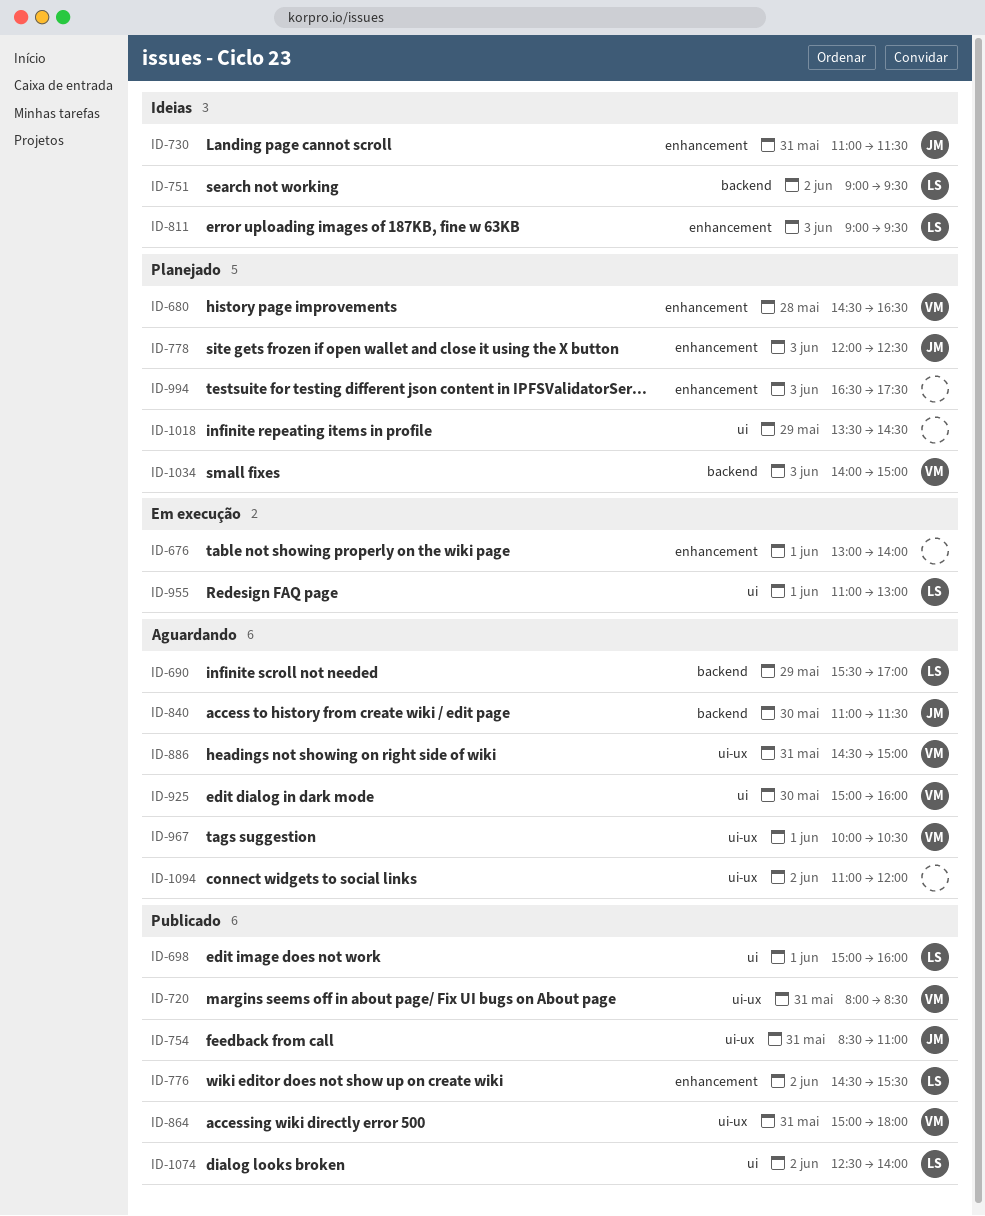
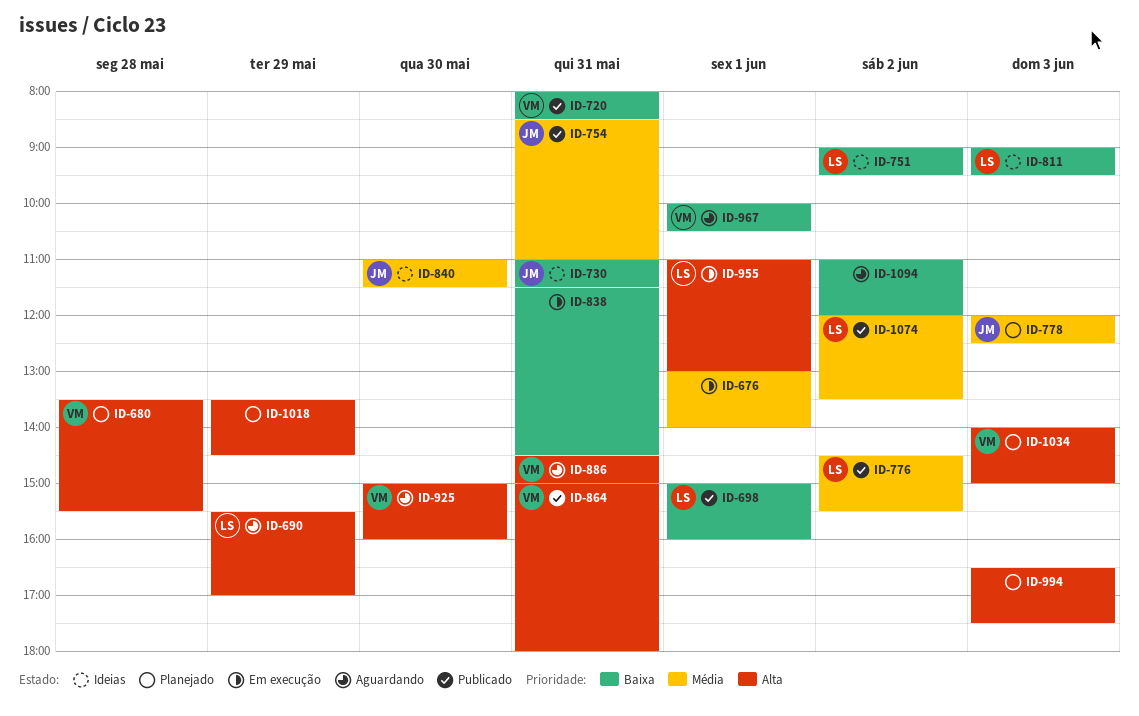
ID-680, begins: 14:30 -> 13:30
ID-680, ends: 16:30 -> 15:30
ID-838: none -> present
ID-840, status: Aguardando -> Ideias
ID-1074, begins: 12:30 -> 12:00
ID-1074, ends: 14:00 -> 13:30

